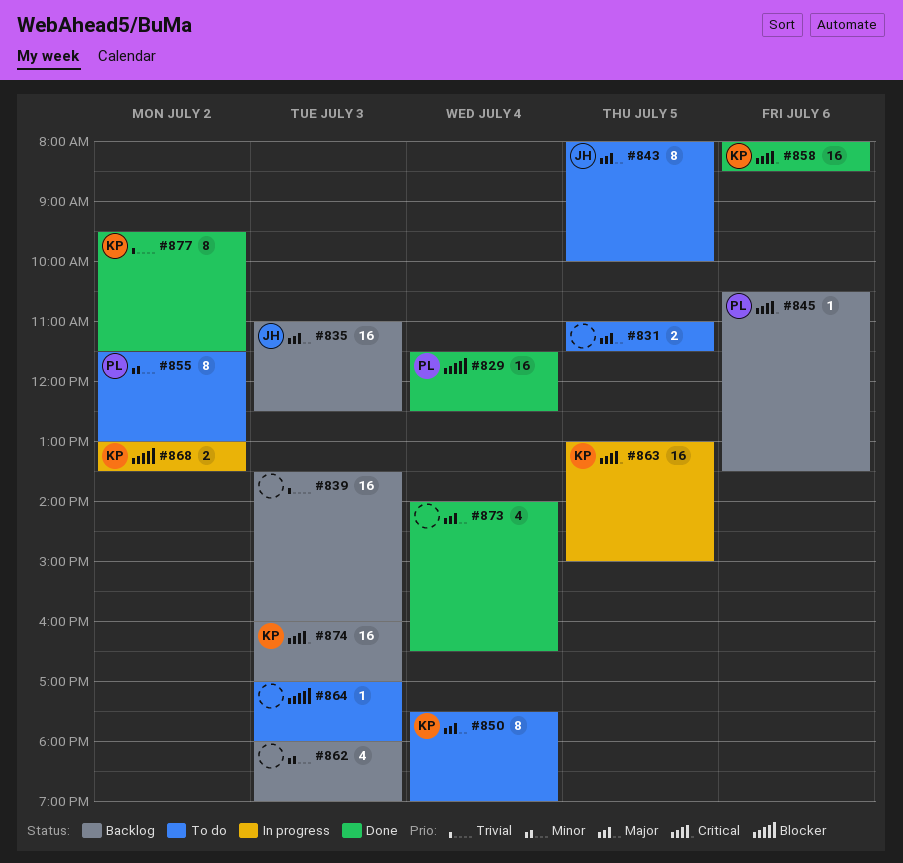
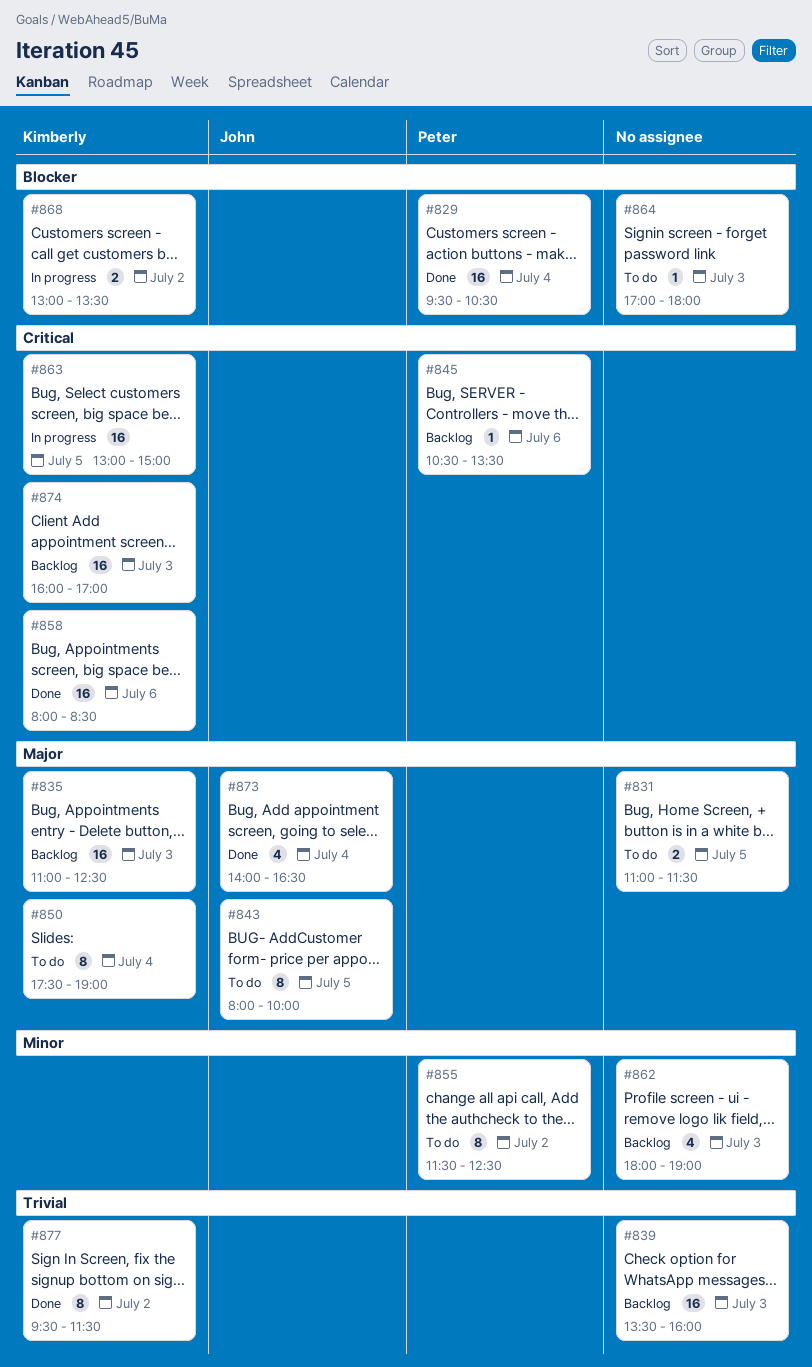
#829, begins: 11:30 -> 09:30
#829, ends: 12:30 -> 10:30
#835, owner: John -> Kimberly
#855, ends: 13:00 -> 12:30
#873, owner: none -> John

